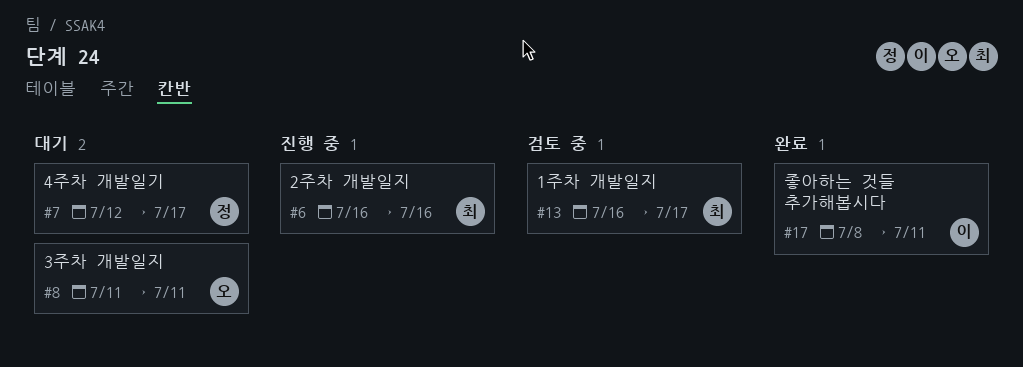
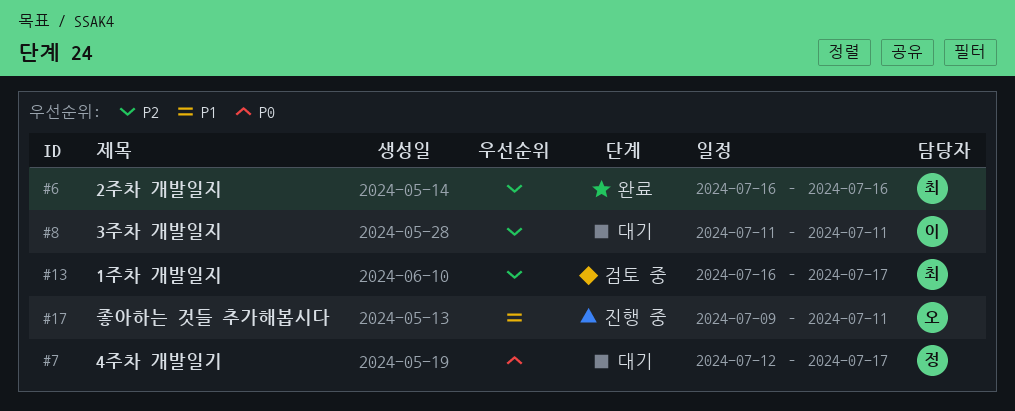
#6, status: 진행 중 -> 완료
#8, owner: 오 -> 이
#17, status: 완료 -> 진행 중
#17, owner: 이 -> 오
#17, start: Jul 8 -> Jul 9

